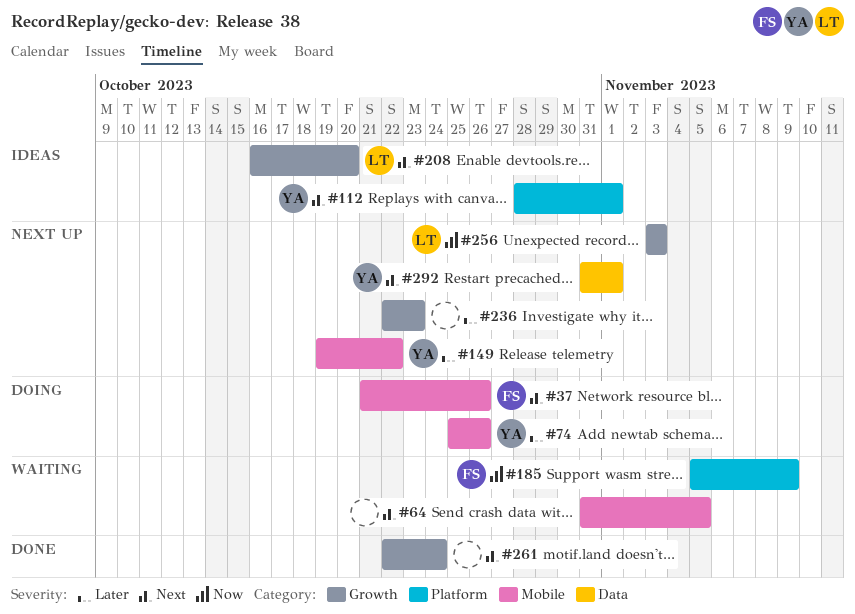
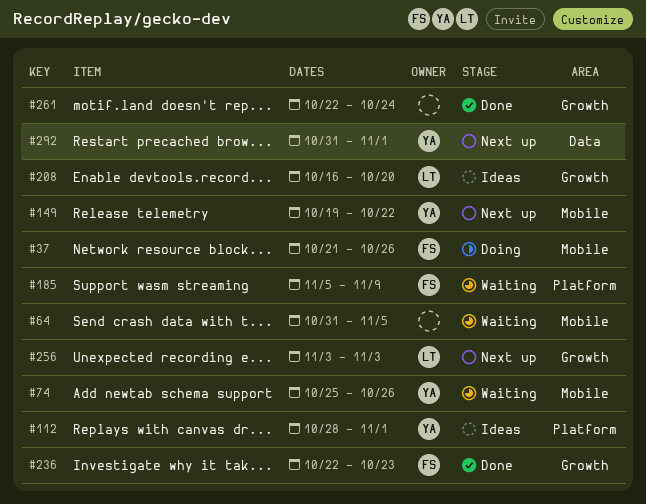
#74, status: Doing -> Waiting
#236, status: Next up -> Done
#236, owner: none -> FS

